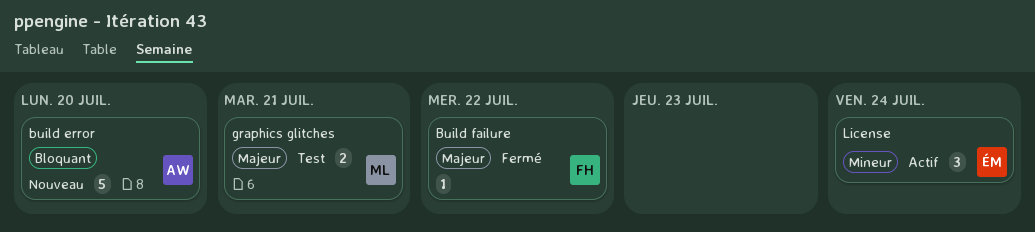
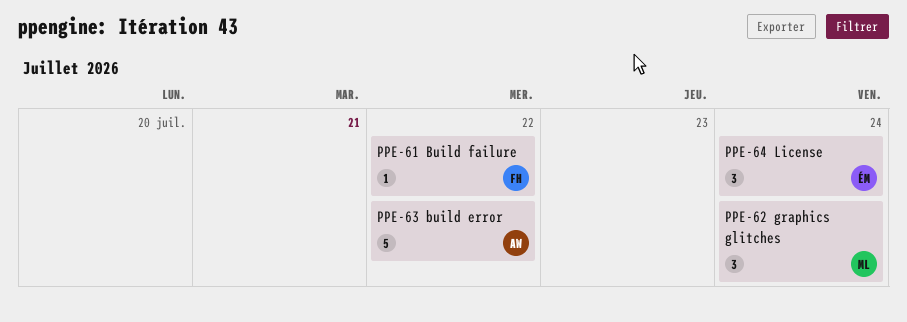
build error, due: Jul 20 -> Jul 22
graphics glitches, estimate: 2 -> 3
graphics glitches, due: Jul 21 -> Jul 24

